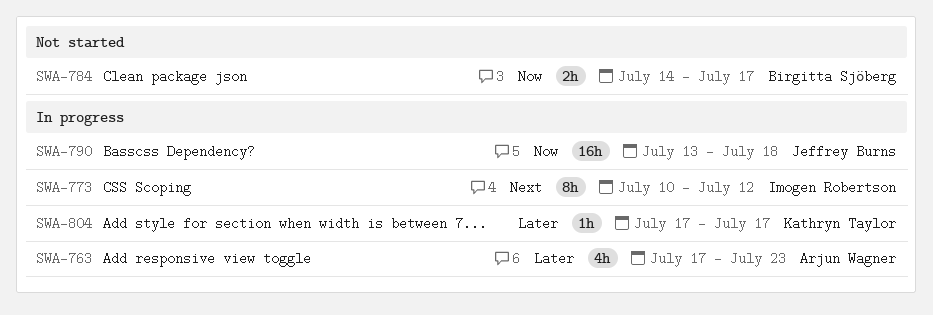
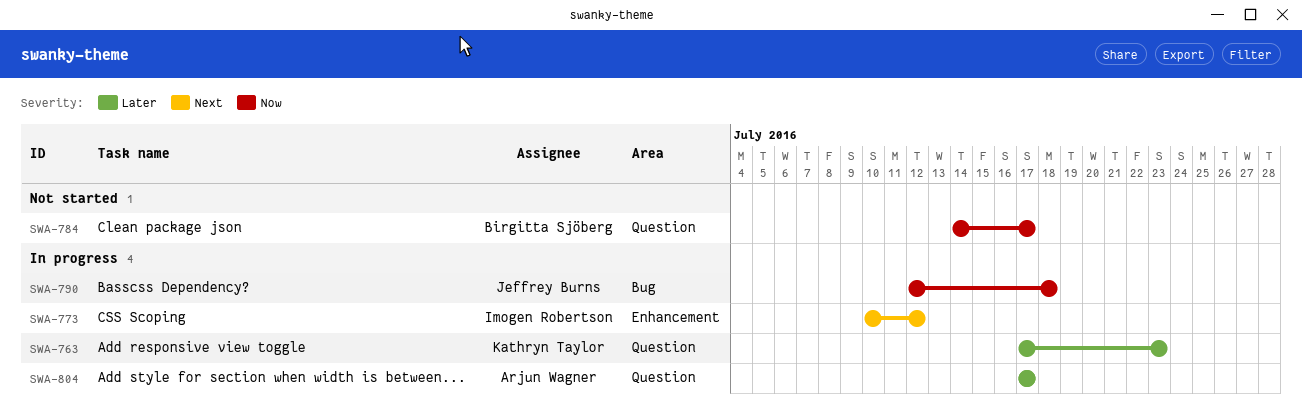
SWA-763, owner: Arjun Wagner -> Kathryn Taylor
SWA-790, start: Jul 13 -> Jul 12
SWA-804, owner: Kathryn Taylor -> Arjun Wagner

